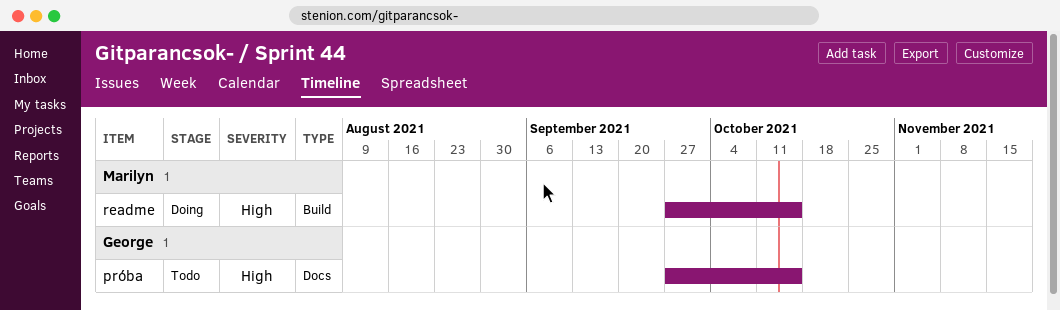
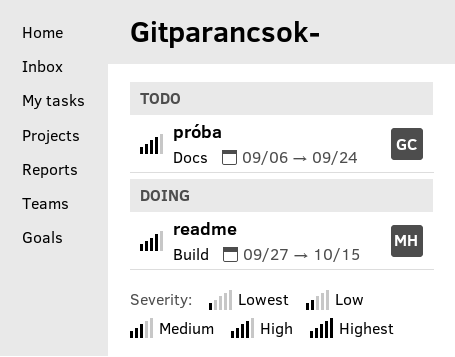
próba, start: Sep 27 -> Sep 6
próba, due: Oct 15 -> Sep 24

